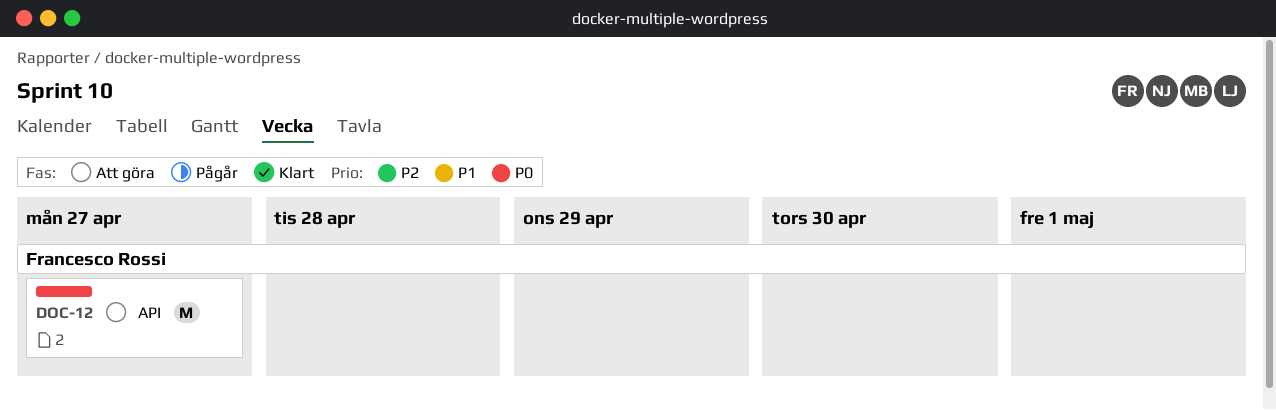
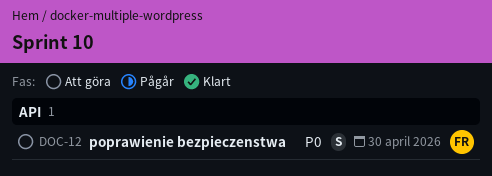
DOC-12, estimate: M -> S
DOC-12, due: Apr 27 -> Apr 30

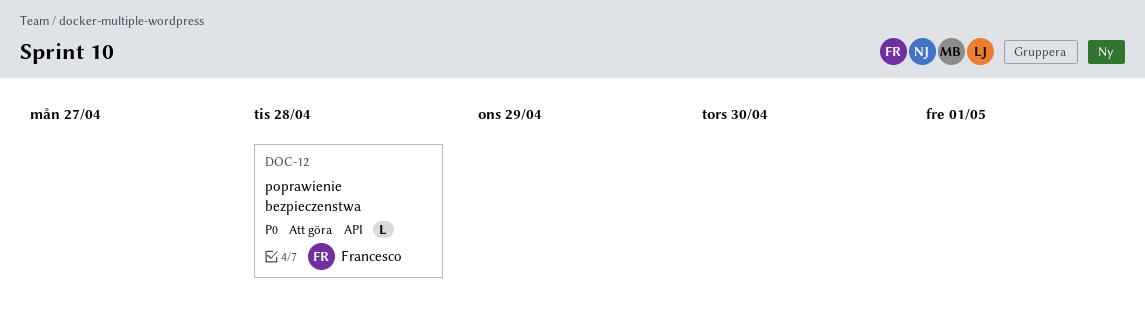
DOC-12, estimate: S -> L
DOC-12, due: Apr 30 -> Apr 28

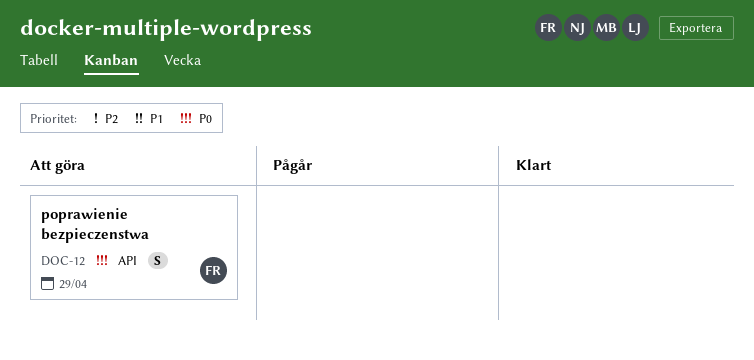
DOC-12, estimate: L -> S
DOC-12, due: Apr 28 -> Apr 29

